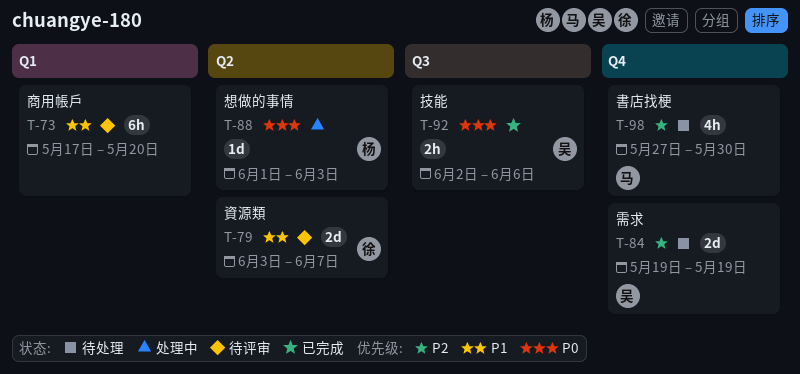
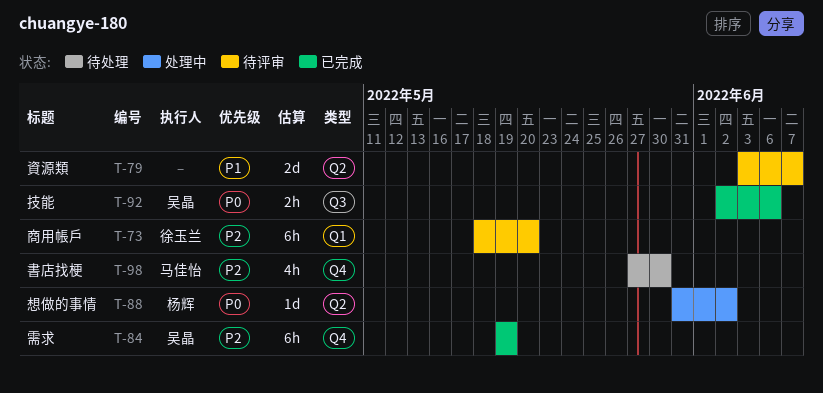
T-73, owner: none -> 徐玉兰
T-73, priority: P1 -> P2
T-73, start: May 17 -> May 18
T-79, owner: 徐玉兰 -> none
T-84, status: 待处理 -> 已完成
T-84, estimate: 2d -> 6h
T-88, start: Jun 1 -> May 31
T-88, due: Jun 3 -> Jun 2

